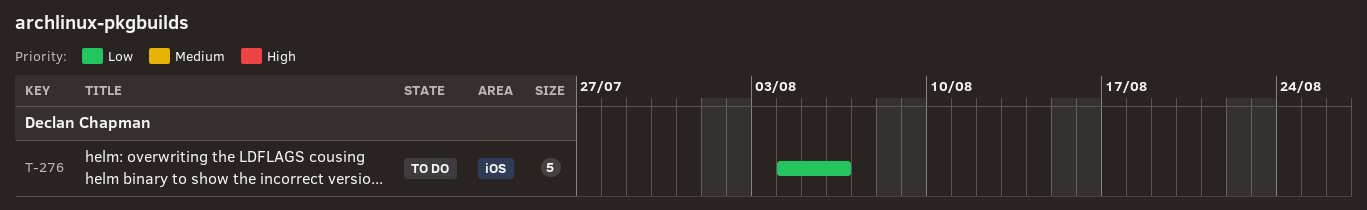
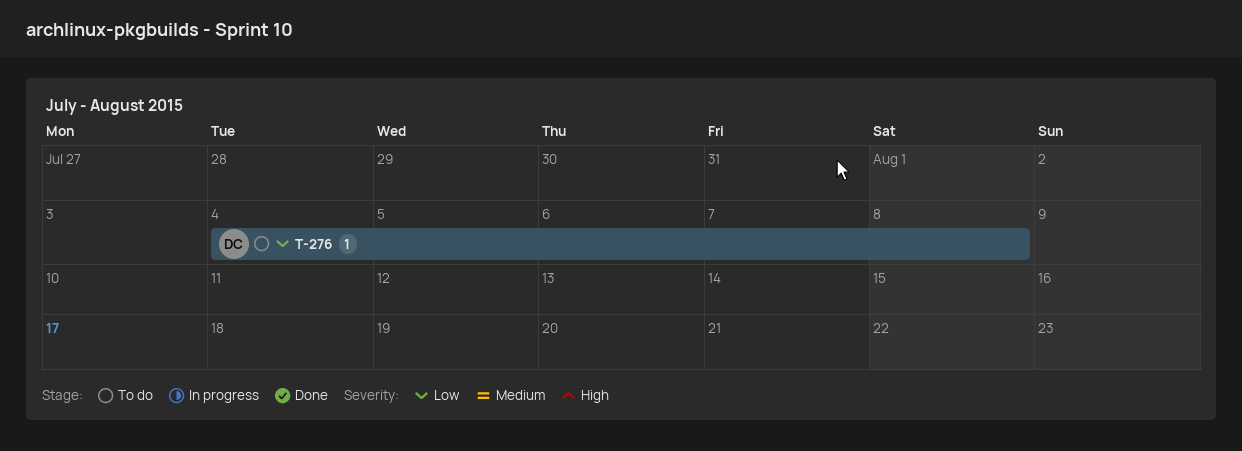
T-276, estimate: 5 -> 1
T-276, due: Aug 6 -> Aug 8

